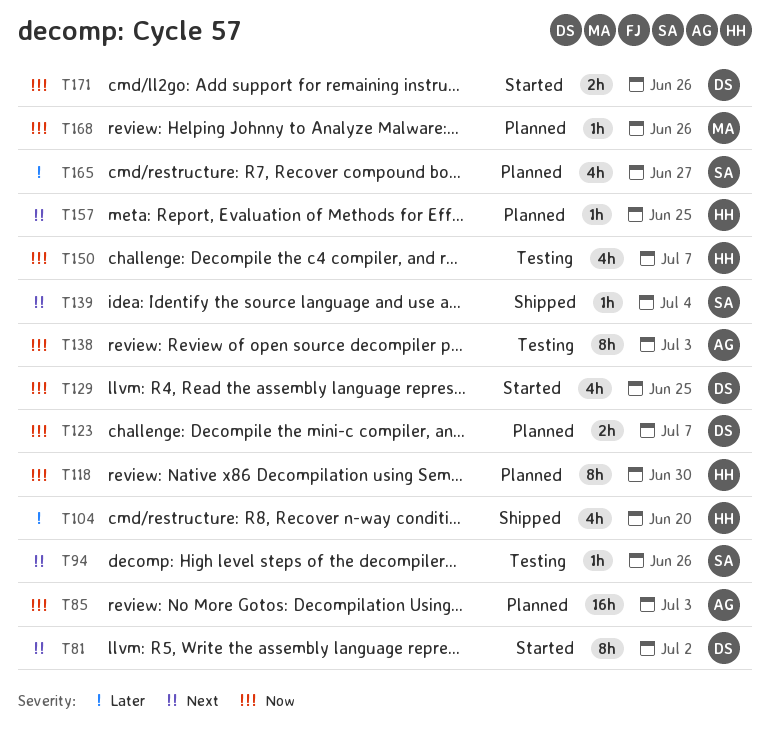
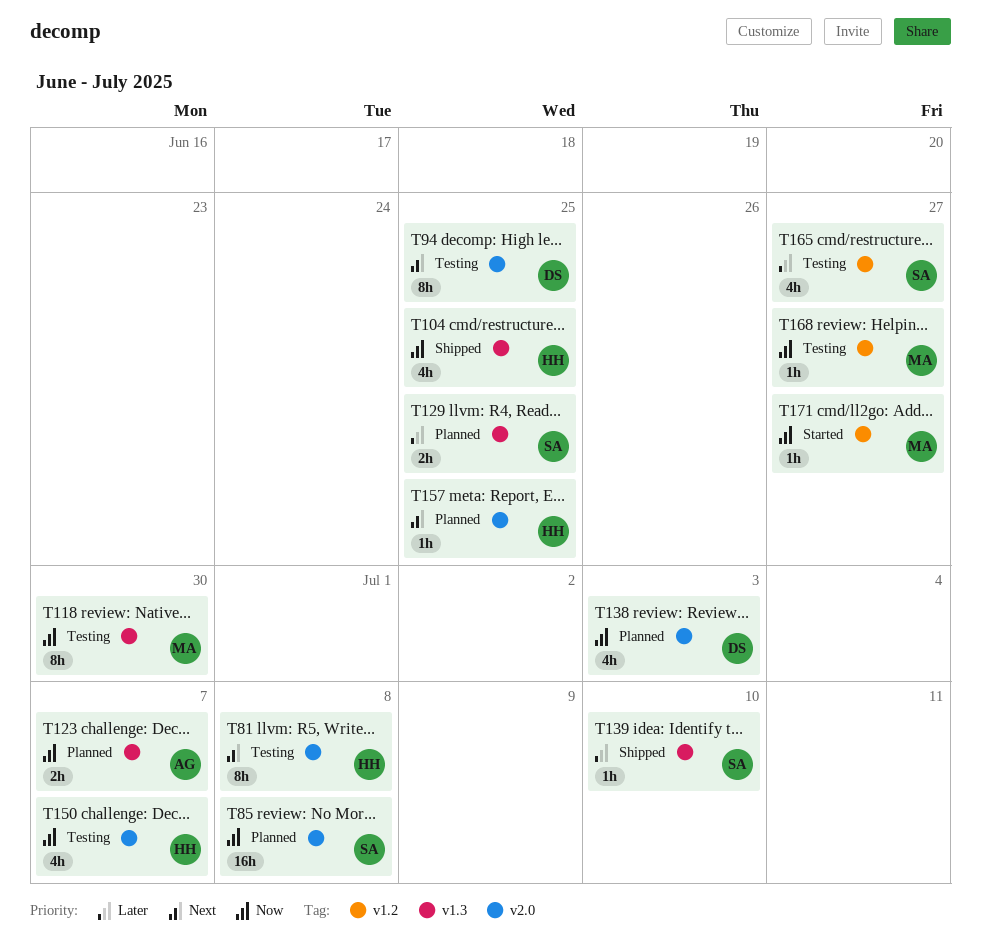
T81, status: Started -> Testing
T81, owner: DS -> HH
T81, due: Jul 2 -> Jul 8
T85, owner: AG -> SA
T85, due: Jul 3 -> Jul 8
T94, owner: SA -> DS
T94, estimate: 1h -> 8h
T94, due: Jun 26 -> Jun 25
T104, priority: Later -> Now
T104, due: Jun 20 -> Jun 25
T118, status: Planned -> Testing
T118, owner: HH -> MA
T123, owner: DS -> AG
T129, status: Started -> Planned
T129, owner: DS -> SA
T129, priority: Now -> Later
T129, estimate: 4h -> 2h
T138, status: Testing -> Planned
T138, owner: AG -> DS
T138, estimate: 8h -> 4h
T139, priority: Next -> Later
T139, due: Jul 4 -> Jul 10
T165, status: Planned -> Testing
T168, status: Planned -> Testing
T168, due: Jun 26 -> Jun 27
T171, owner: DS -> MA
T171, estimate: 2h -> 1h
T171, due: Jun 26 -> Jun 27

